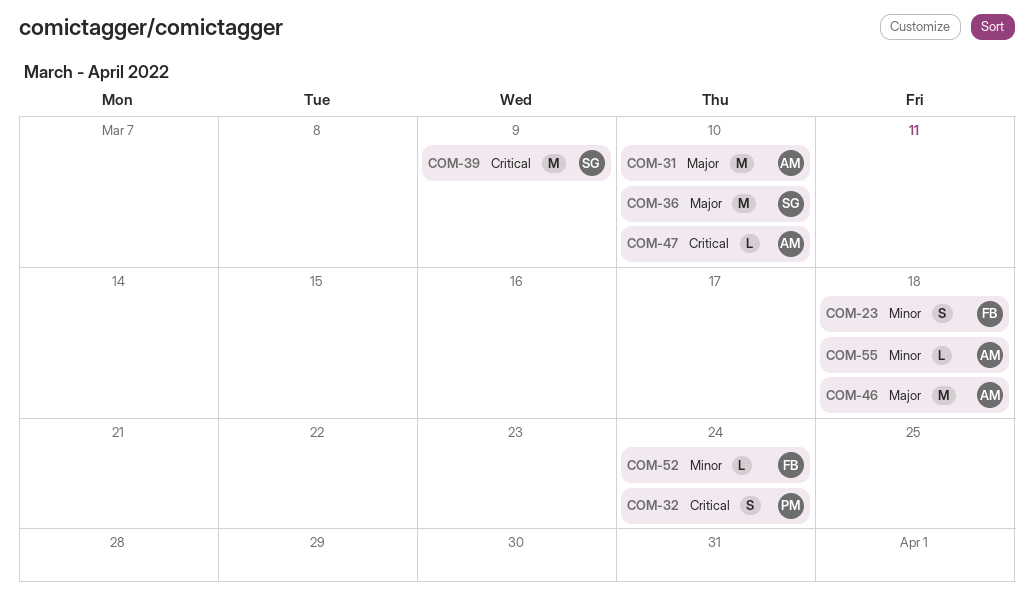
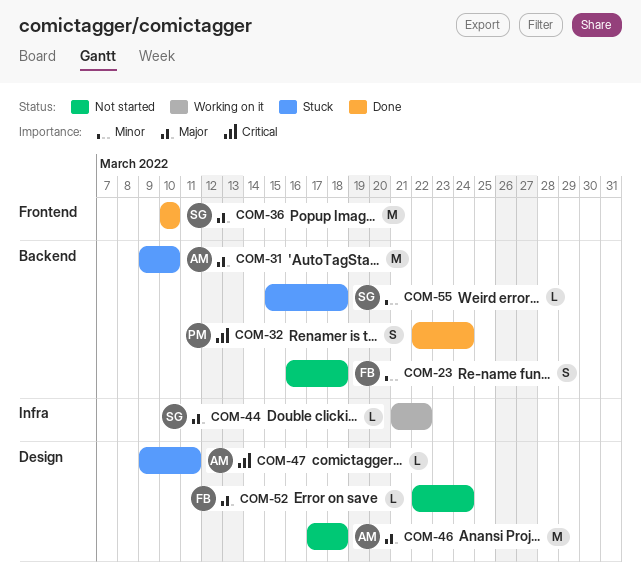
COM-39: present -> none
COM-44: none -> present
COM-47, due: Mar 10 -> Mar 11
COM-52, priority: Minor -> Major
COM-55, owner: AM -> SG

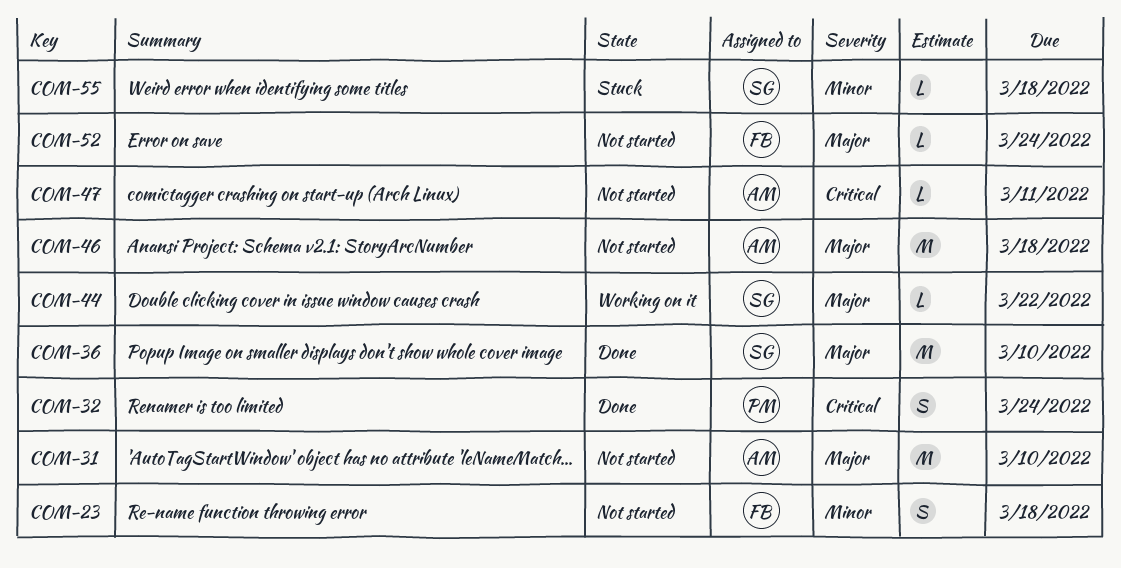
COM-31, status: Stuck -> Not started
COM-47, status: Stuck -> Not started

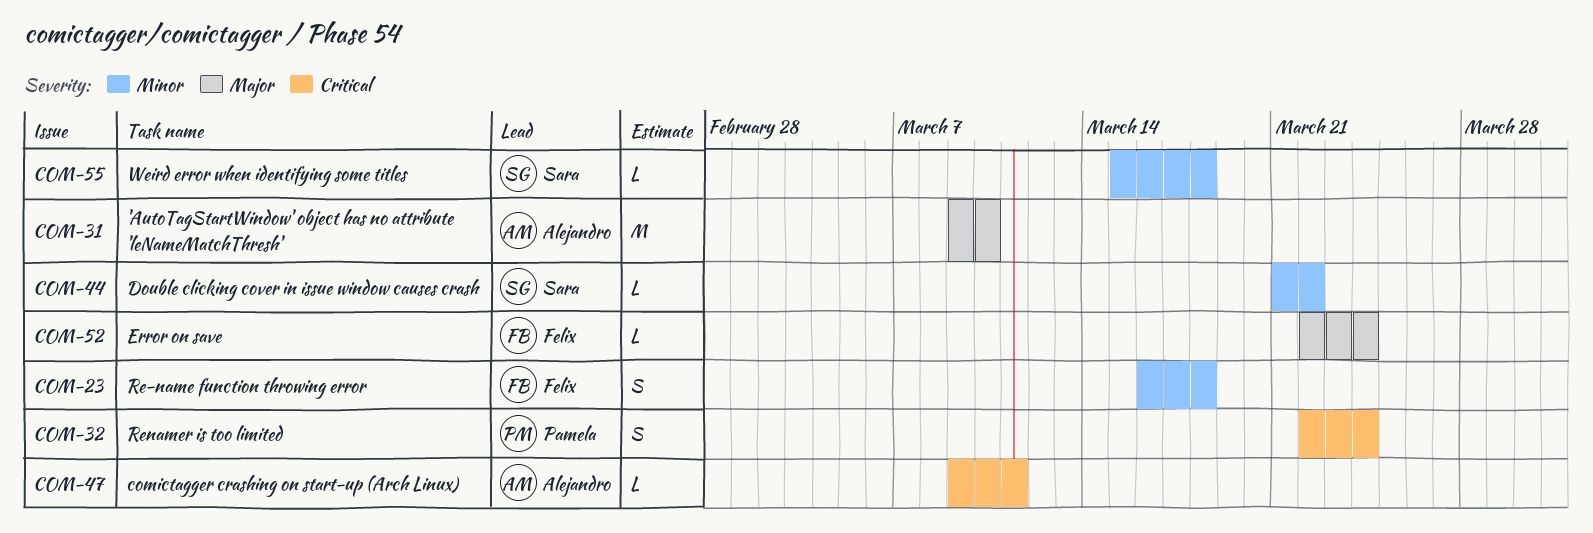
COM-36: present -> none
COM-44, priority: Major -> Minor
COM-46: present -> none

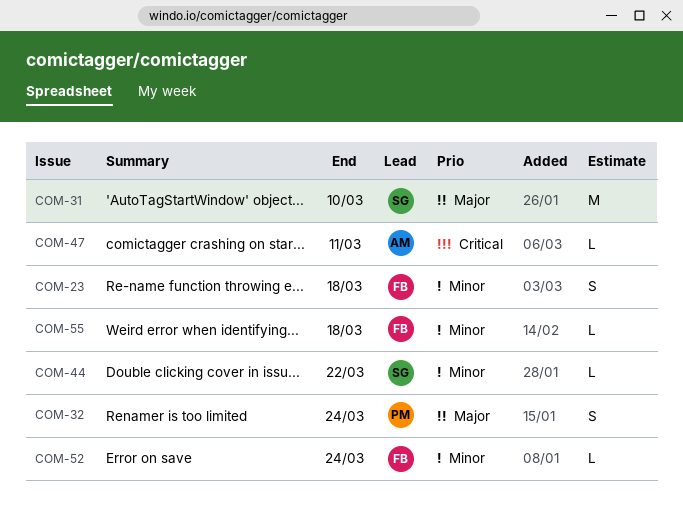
COM-31, owner: Alejandro -> Sara
COM-32, priority: Critical -> Major
COM-52, priority: Major -> Minor
COM-55, owner: Sara -> Felix

